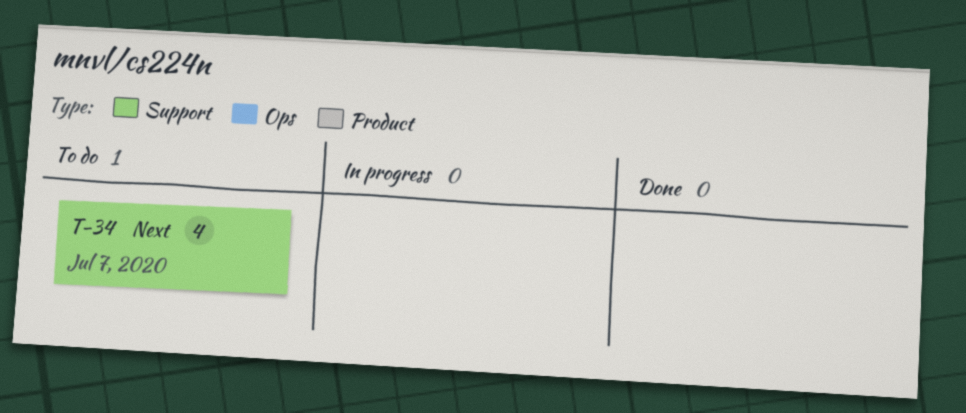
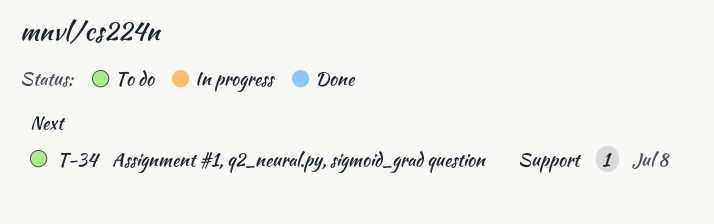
T-34, estimate: 4 -> 1
T-34, due: Jul 7 -> Jul 8

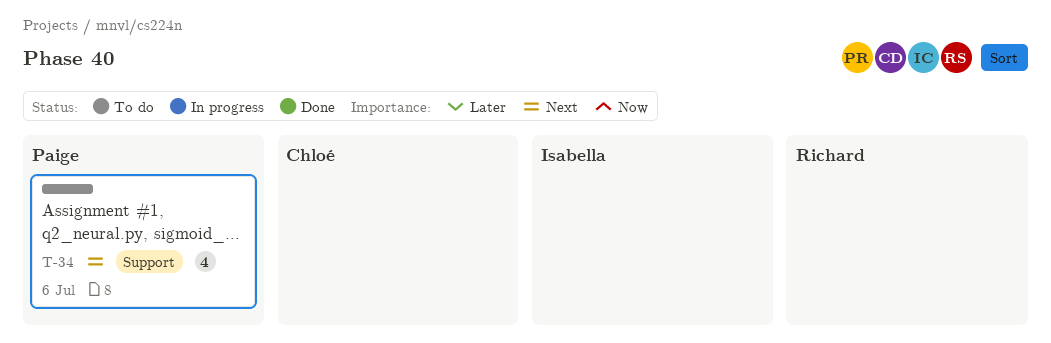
T-34, estimate: 1 -> 4
T-34, due: Jul 8 -> Jul 6

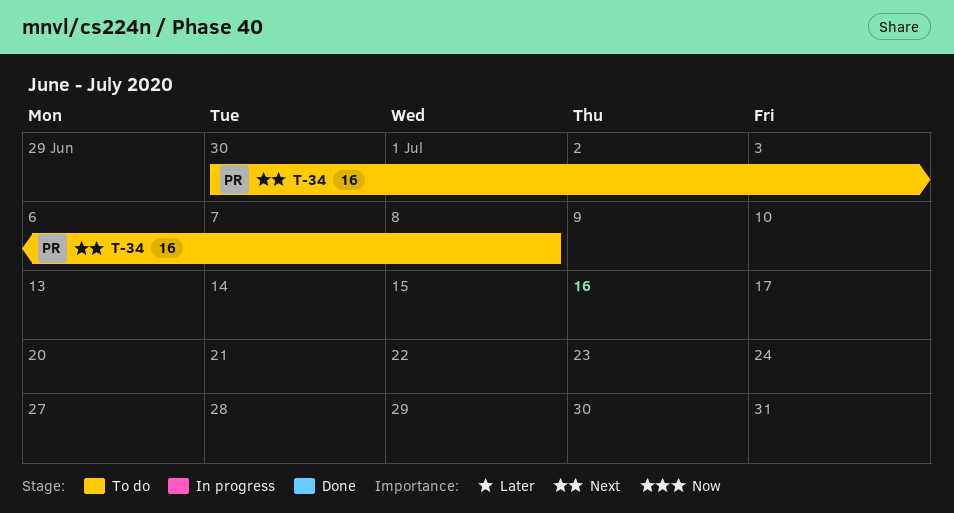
T-34, estimate: 4 -> 16
T-34, due: Jul 6 -> Jul 8

